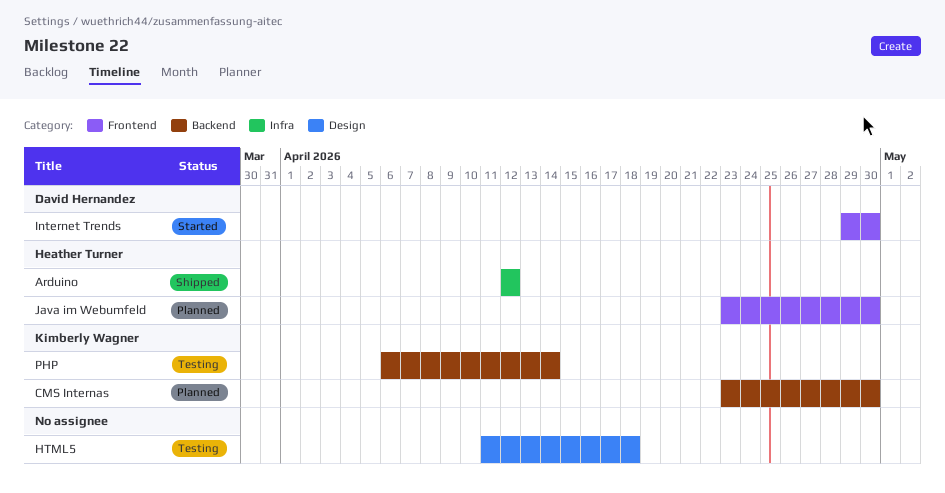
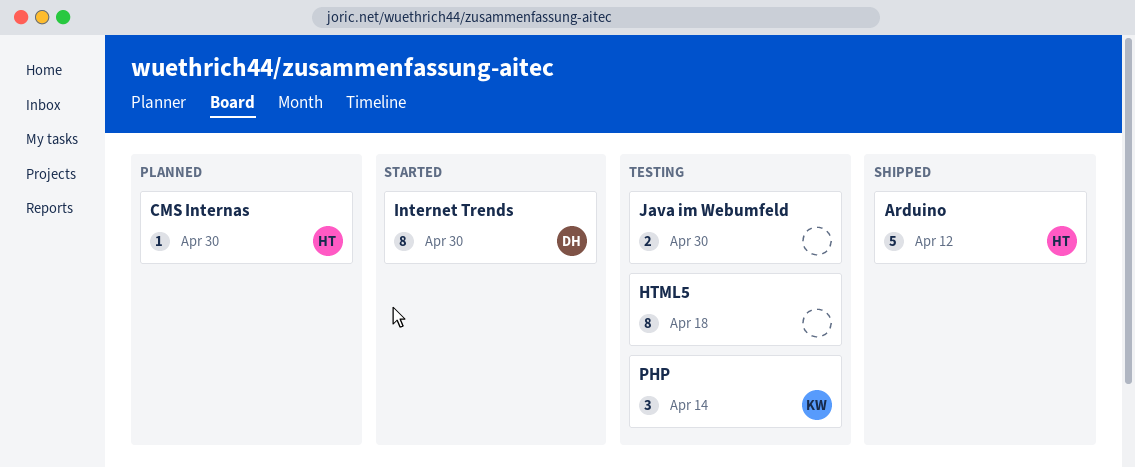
CMS Internas, owner: Kimberly Wagner -> Heather Turner
Java im Webumfeld, status: Planned -> Testing
Java im Webumfeld, owner: Heather Turner -> none

